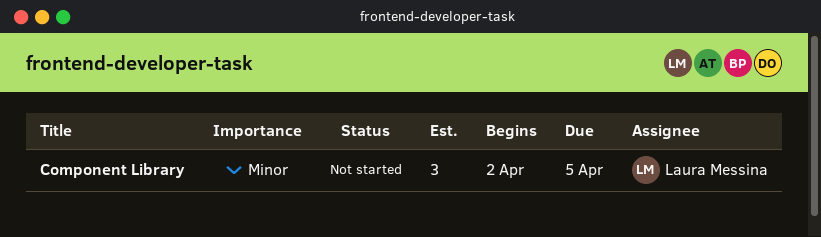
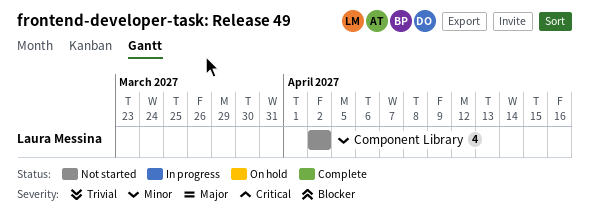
Component Library, estimate: 3 -> 4
Component Library, due: Apr 5 -> Apr 2

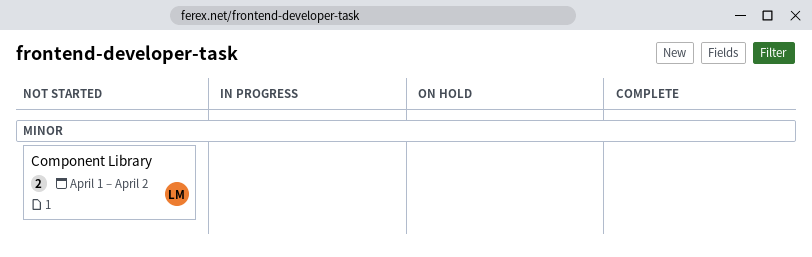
Component Library, estimate: 4 -> 2
Component Library, start: Apr 2 -> Apr 1

